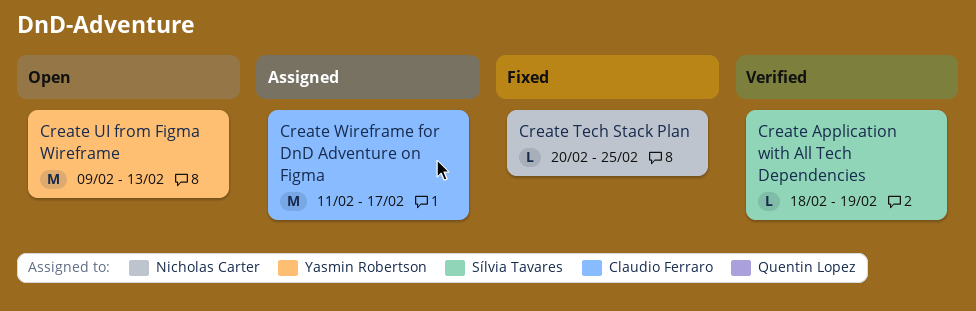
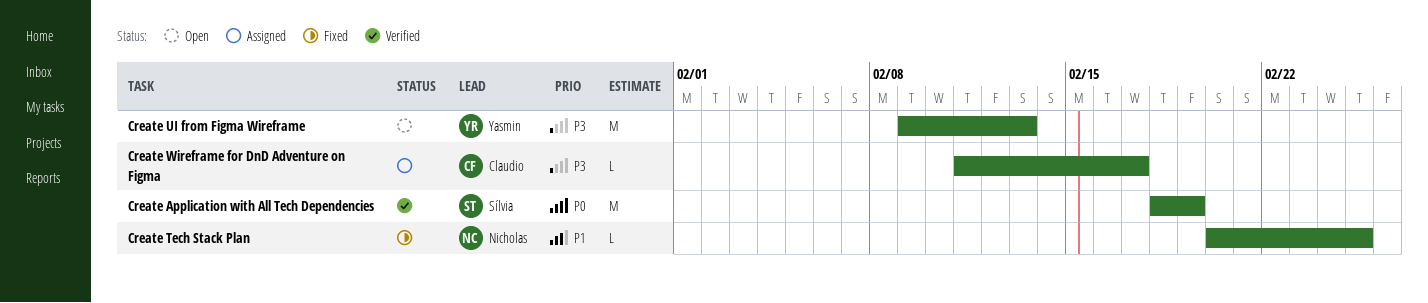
Create Application with All Tech Dependencies, estimate: L -> M
Create Wireframe for DnD Adventure on Figma, estimate: M -> L

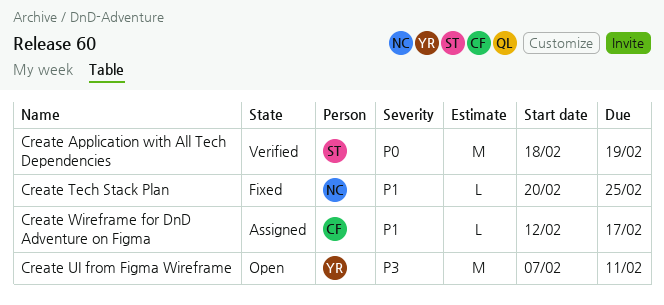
Create UI from Figma Wireframe, start: Feb 9 -> Feb 7
Create UI from Figma Wireframe, due: Feb 13 -> Feb 11
Create Wireframe for DnD Adventure on Figma, priority: P3 -> P1
Create Wireframe for DnD Adventure on Figma, start: Feb 11 -> Feb 12

